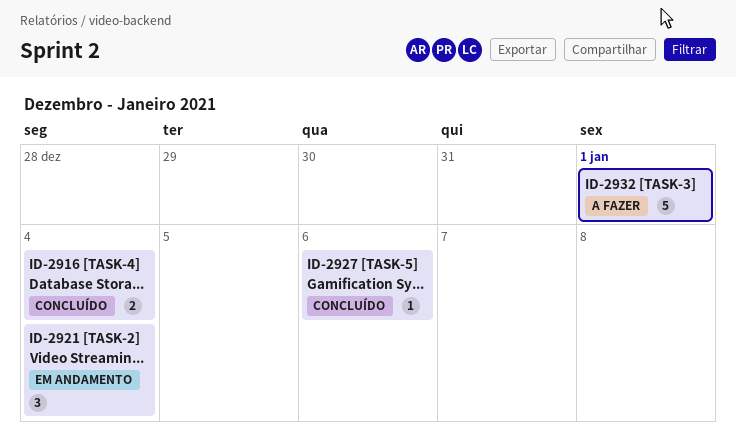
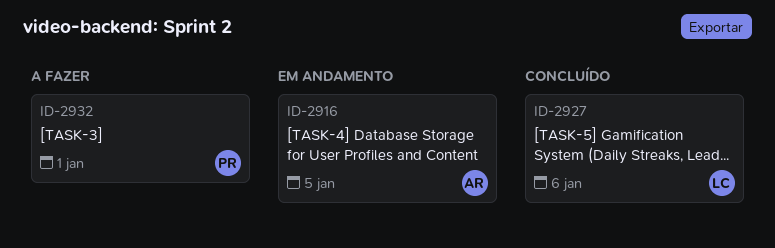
ID-2916, status: Concluído -> Em andamento
ID-2916, due: Jan 4 -> Jan 5
ID-2921: present -> none

